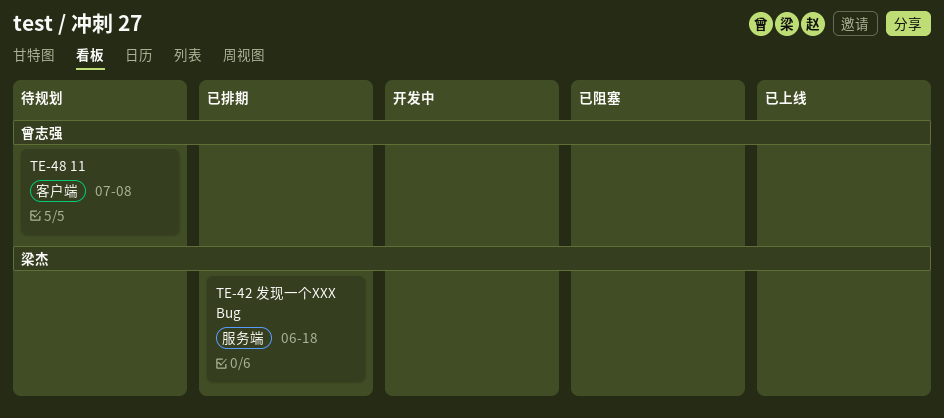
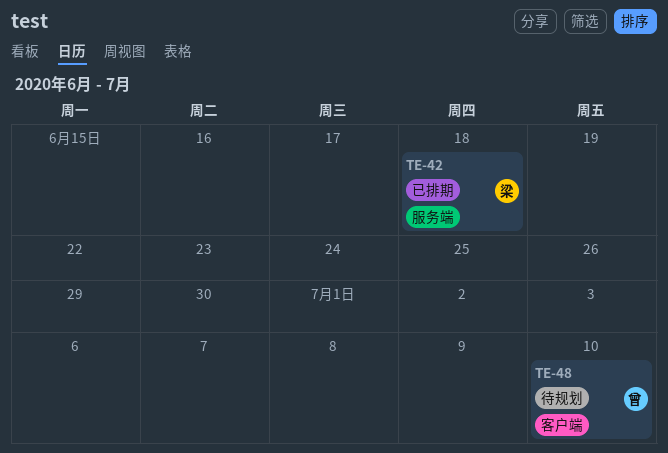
TE-48, due: Jul 8 -> Jul 10

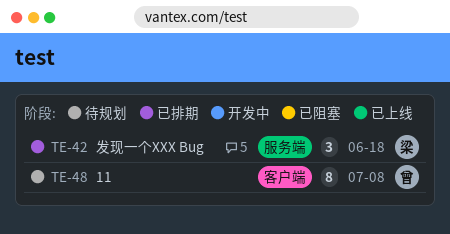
TE-48, due: Jul 10 -> Jul 8

